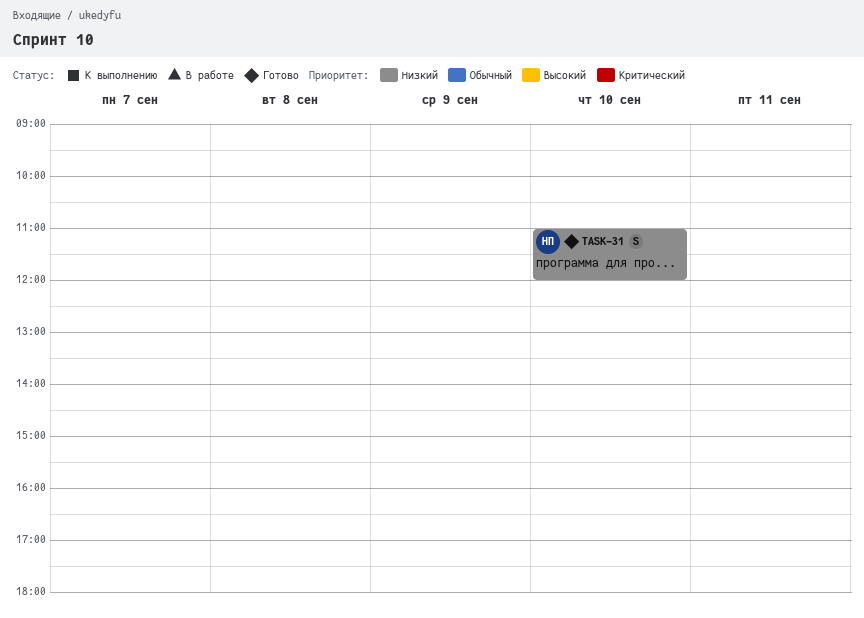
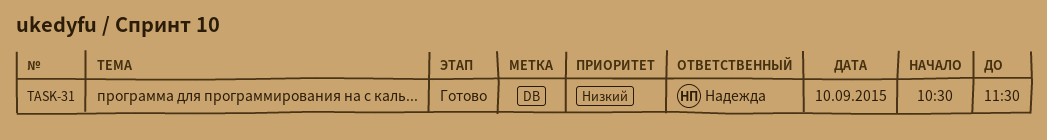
TASK-31, begins: 11:00 -> 10:30
TASK-31, ends: 12:00 -> 11:30

